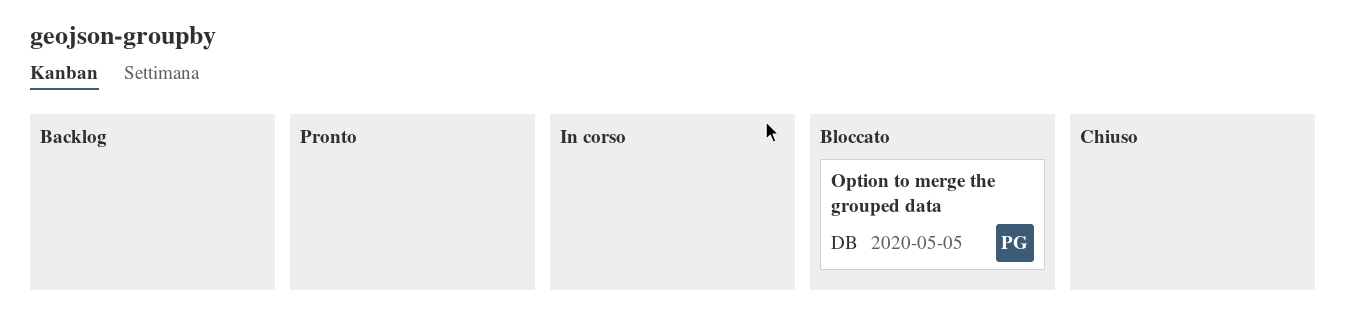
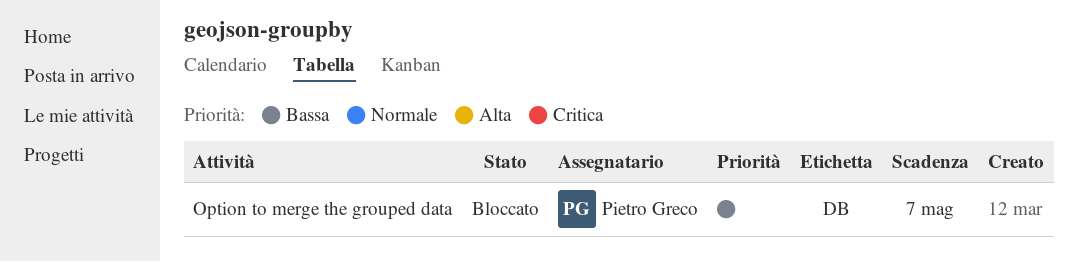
Option to merge the grouped data, due: May 5 -> May 7

